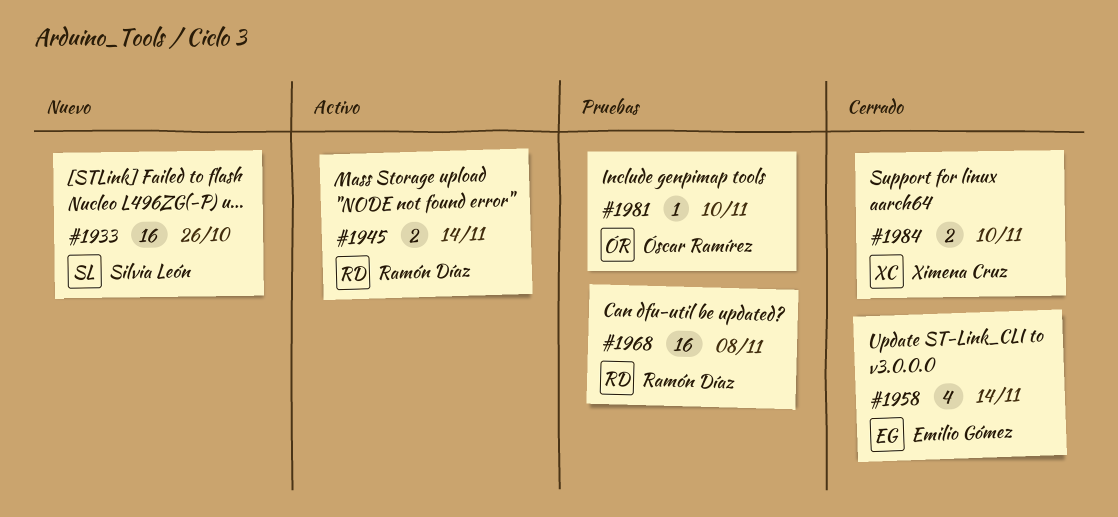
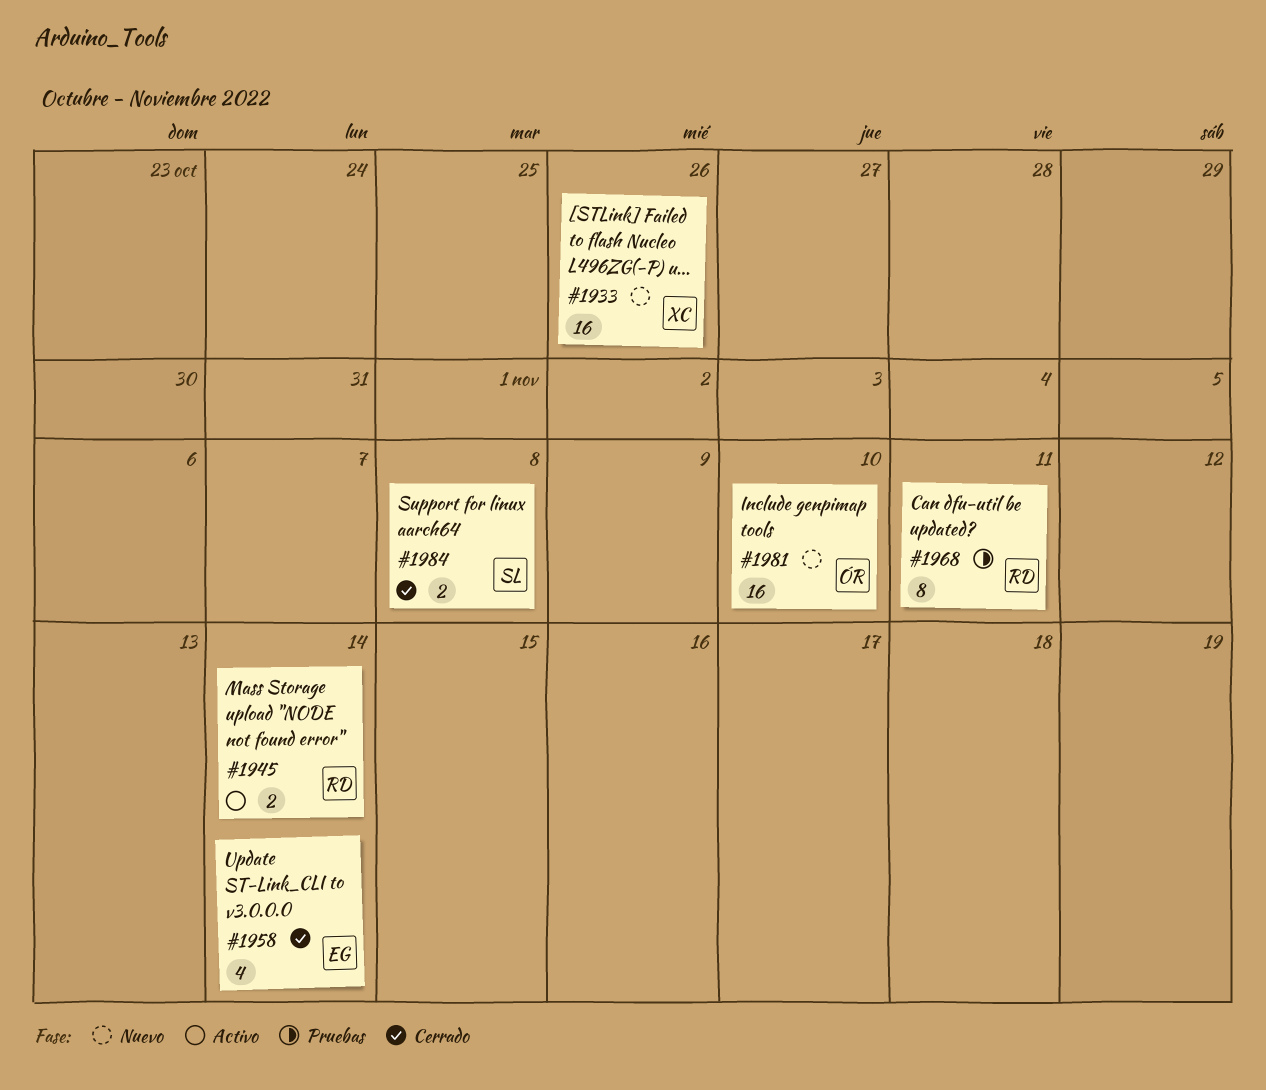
#1933, owner: Silvia León -> Ximena Cruz
#1968, estimate: 16 -> 8
#1968, due: Nov 8 -> Nov 11
#1981, status: Pruebas -> Nuevo
#1981, estimate: 1 -> 16
#1984, owner: Ximena Cruz -> Silvia León
#1984, due: Nov 10 -> Nov 8

